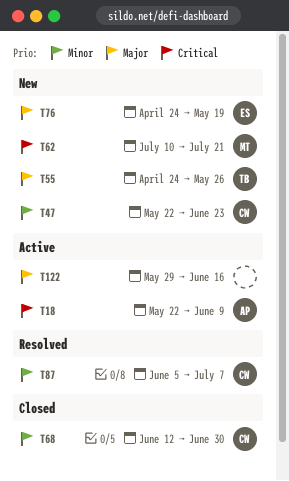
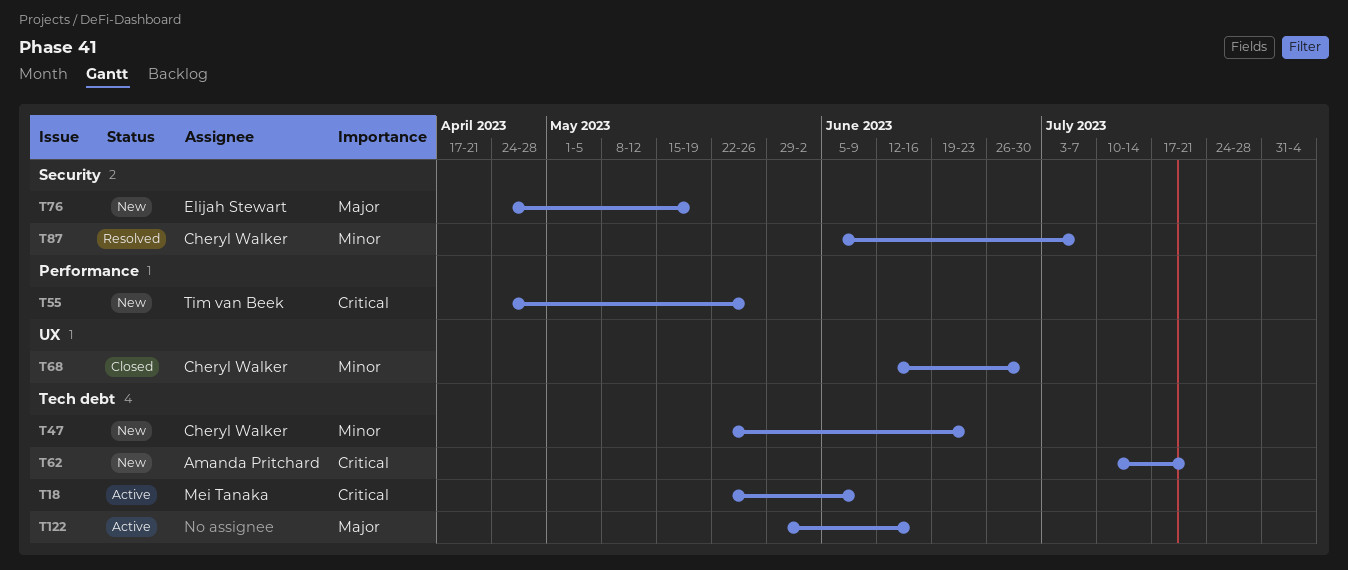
T18, owner: Amanda Pritchard -> Mei Tanaka
T55, priority: Major -> Critical
T62, owner: Mei Tanaka -> Amanda Pritchard

